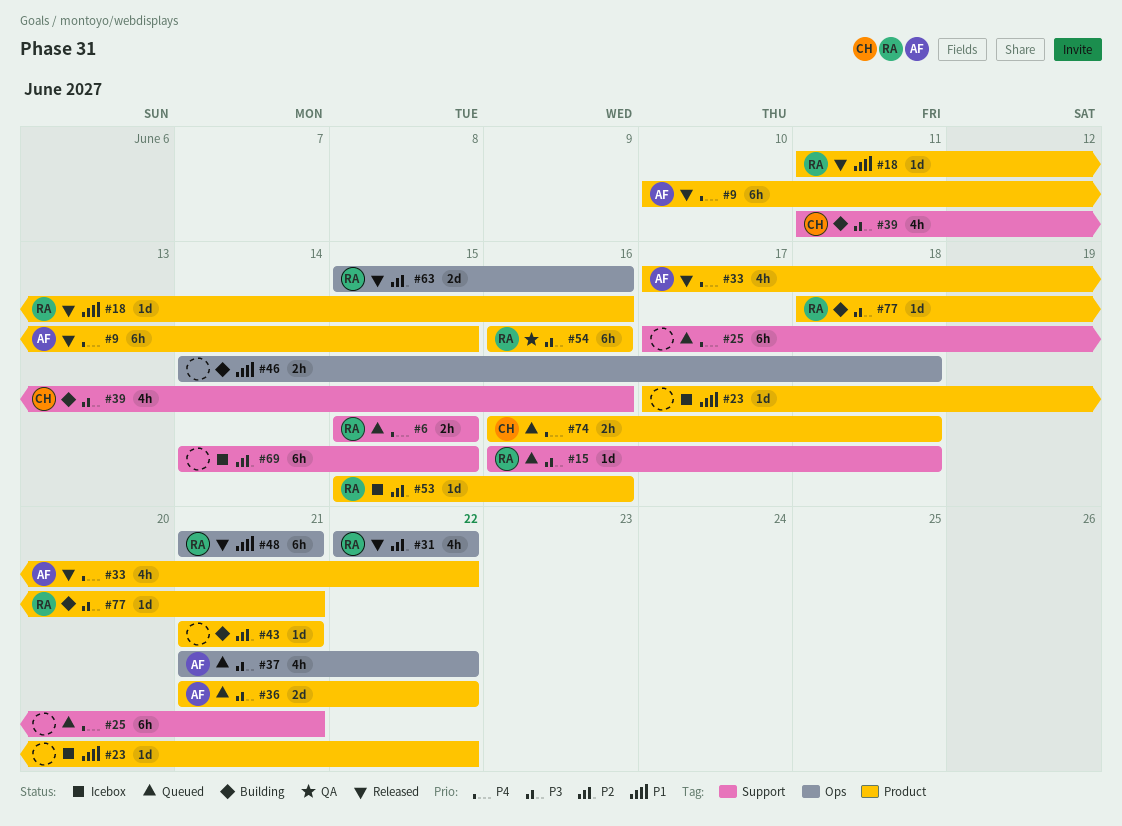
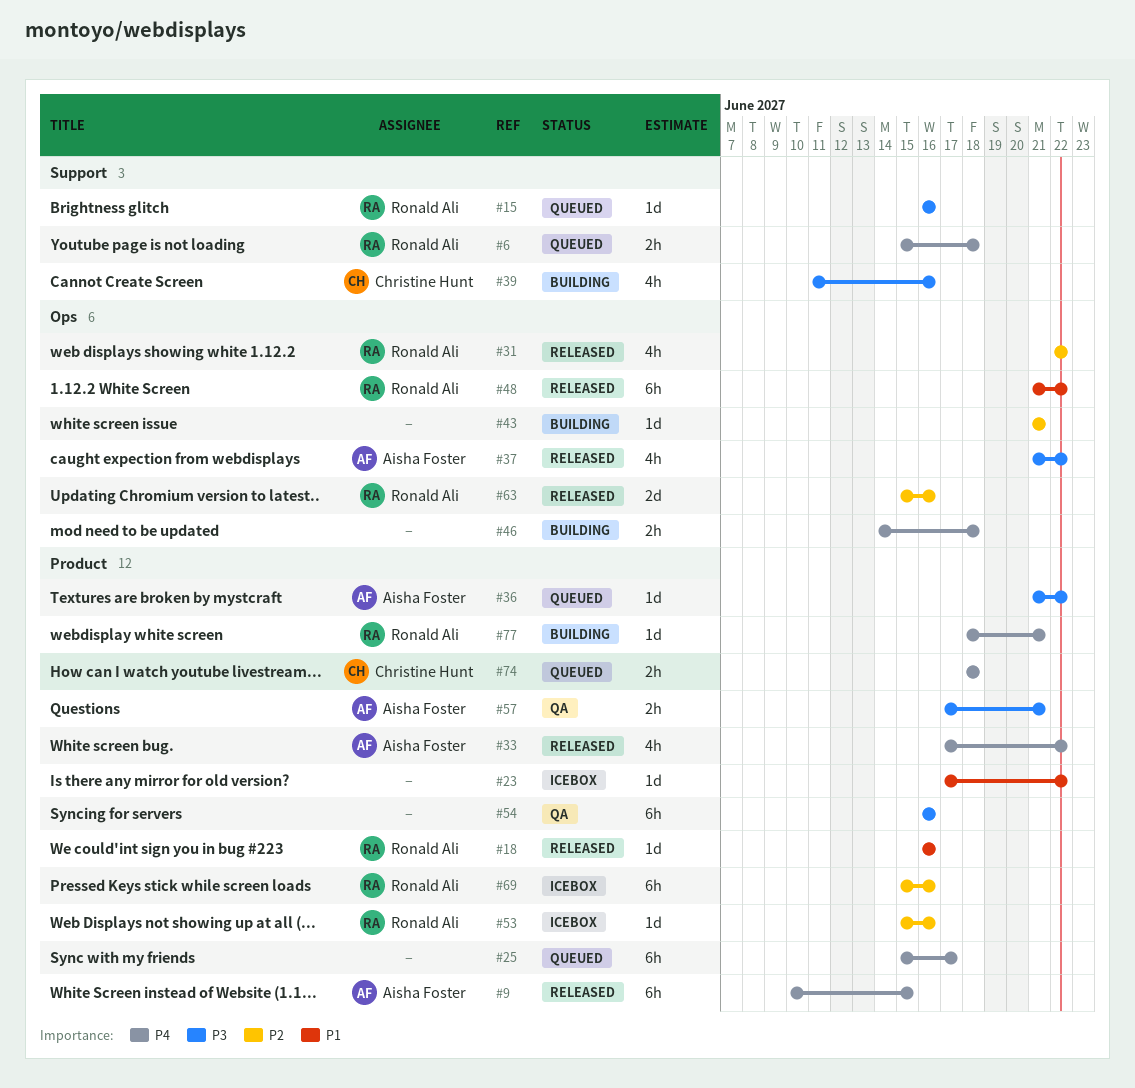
#6, due: Jun 15 -> Jun 18
#15, due: Jun 18 -> Jun 16
#18, start: Jun 11 -> Jun 16
#25, label: Support -> Product
#25, start: Jun 17 -> Jun 15
#25, due: Jun 21 -> Jun 17
#36, estimate: 2d -> 1d
#37, status: Queued -> Released
#43, label: Product -> Ops
#46, priority: P1 -> P4
#48, due: Jun 21 -> Jun 22
#54, owner: Ronald Ali -> none
#57: none -> present
#69, owner: none -> Ronald Ali
#69, label: Support -> Product
#69, start: Jun 14 -> Jun 15
#69, due: Jun 15 -> Jun 16
#74, start: Jun 16 -> Jun 18
#77, priority: P3 -> P4

